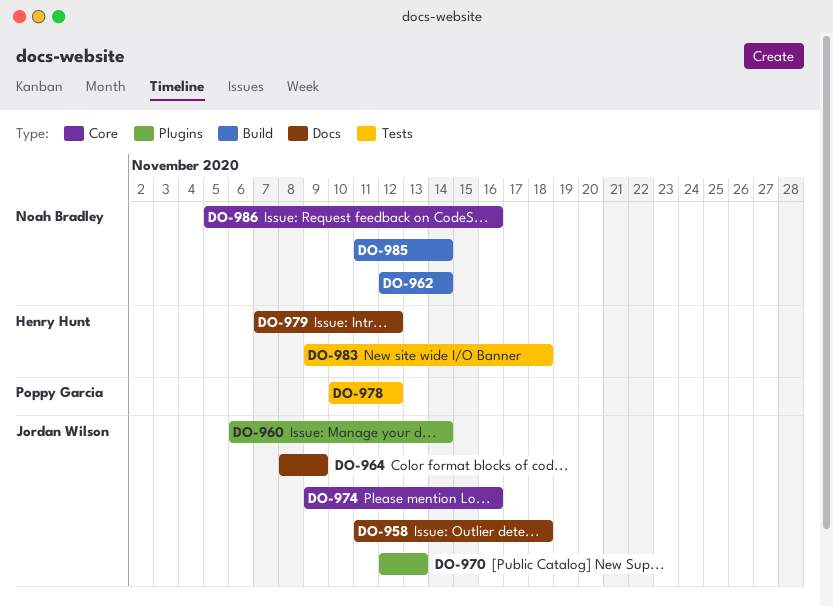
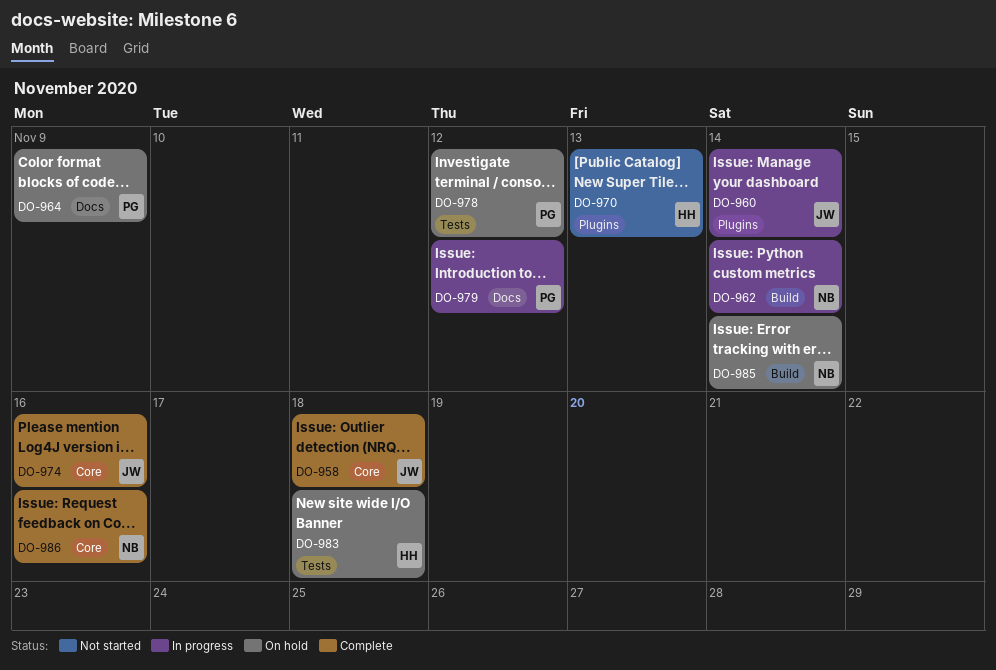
DO-958, label: Docs -> Core
DO-964, owner: Jordan Wilson -> Poppy Garcia
DO-970, owner: Jordan Wilson -> Henry Hunt
DO-979, owner: Henry Hunt -> Poppy Garcia

